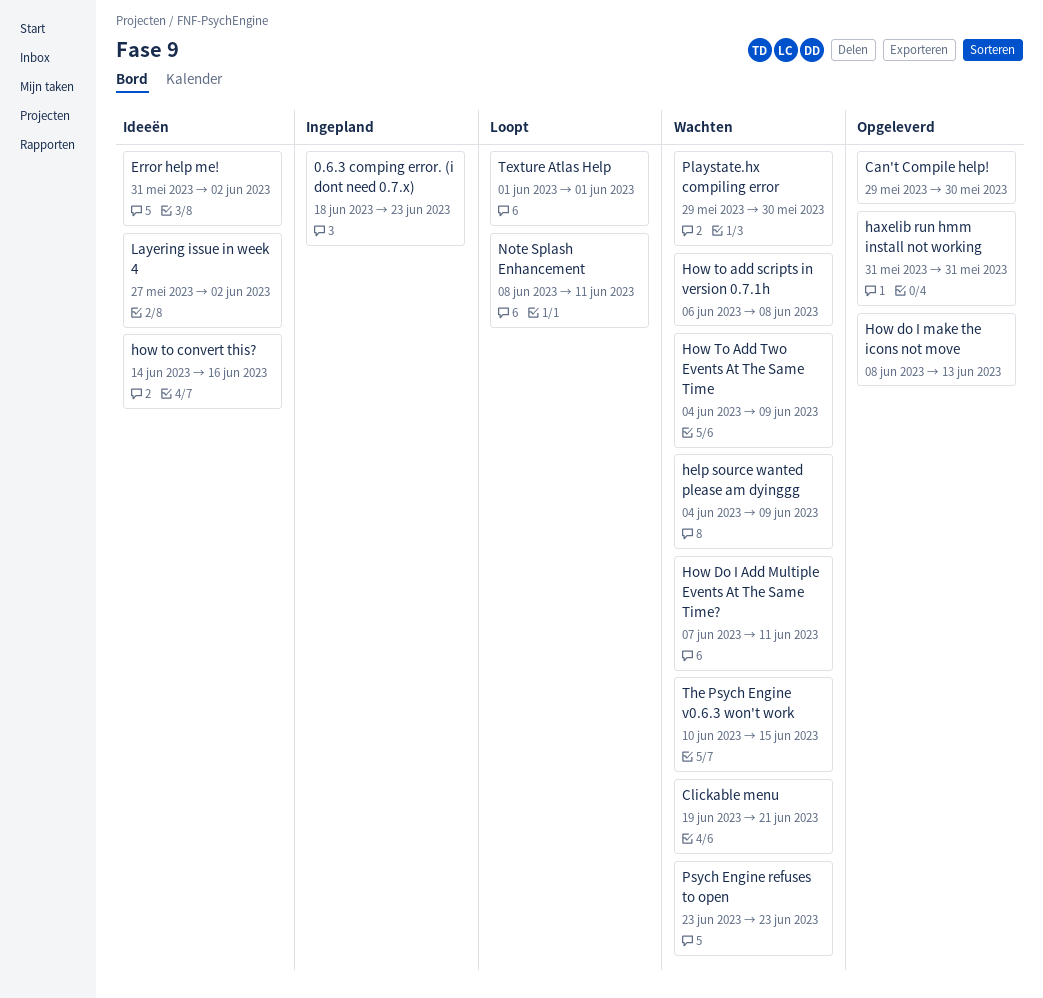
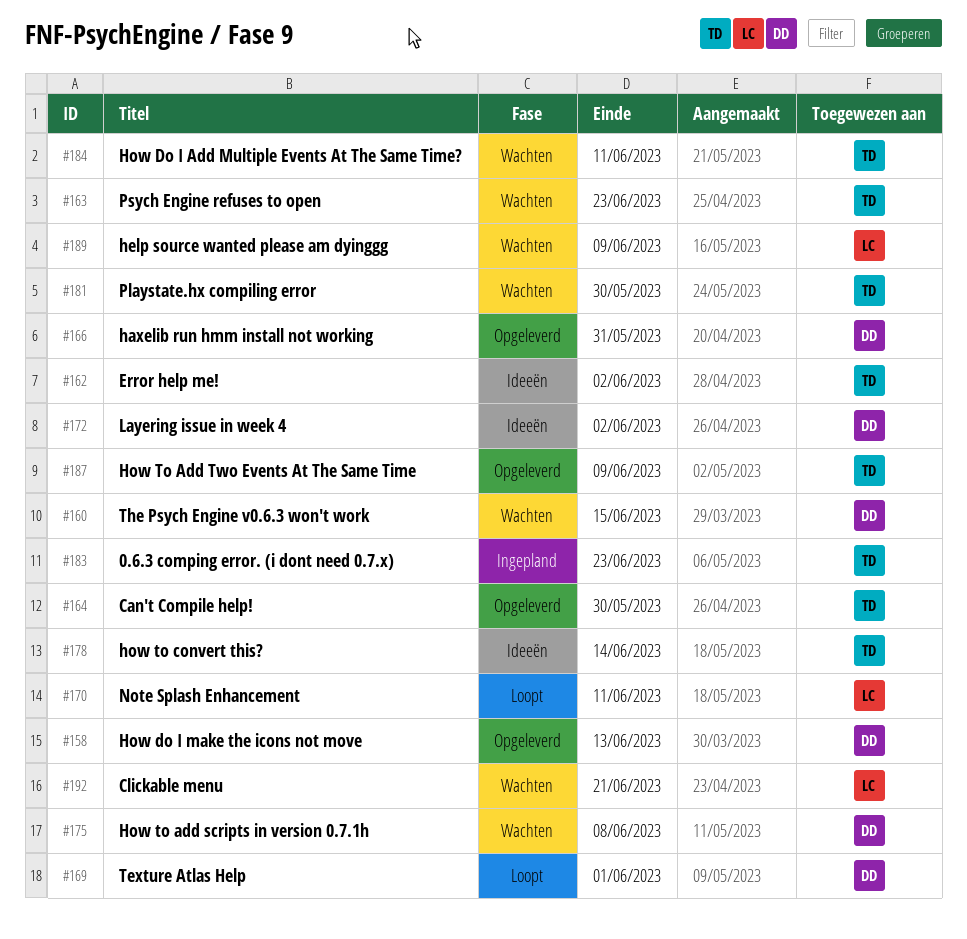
How To Add Two Events At The Same Time, status: Wachten -> Opgeleverd
how to convert this?, due: Jun 16 -> Jun 14

